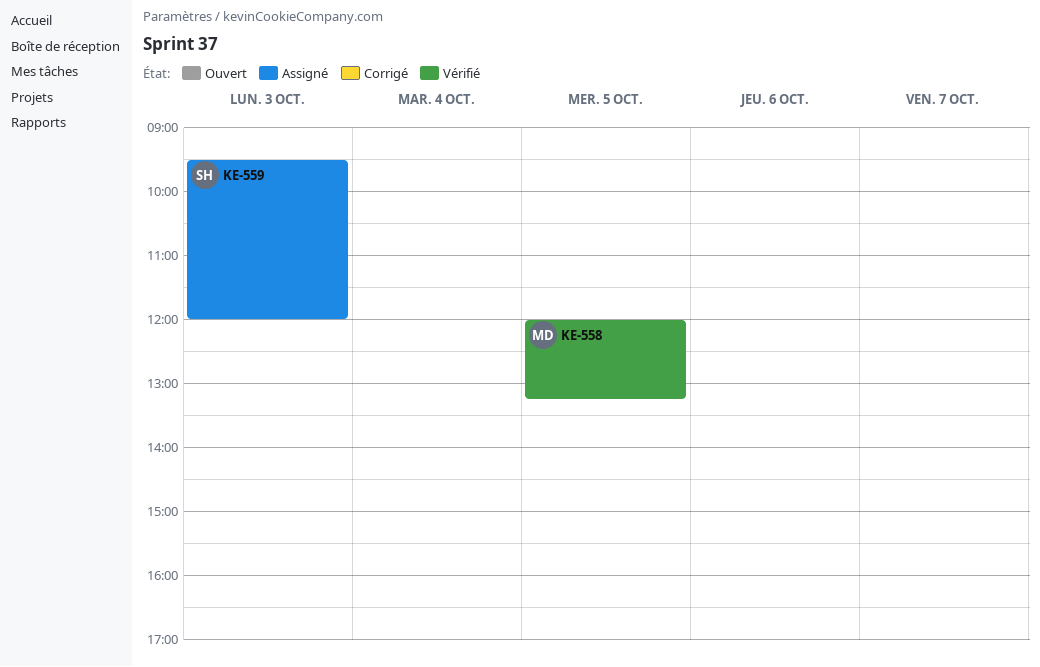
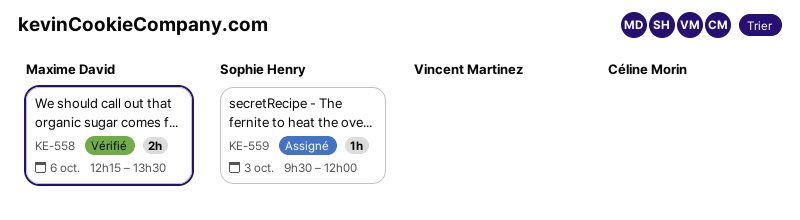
KE-558, day: Oct 5 -> Oct 6
KE-558, begins: 12:00 -> 12:15
KE-558, ends: 13:15 -> 13:30

